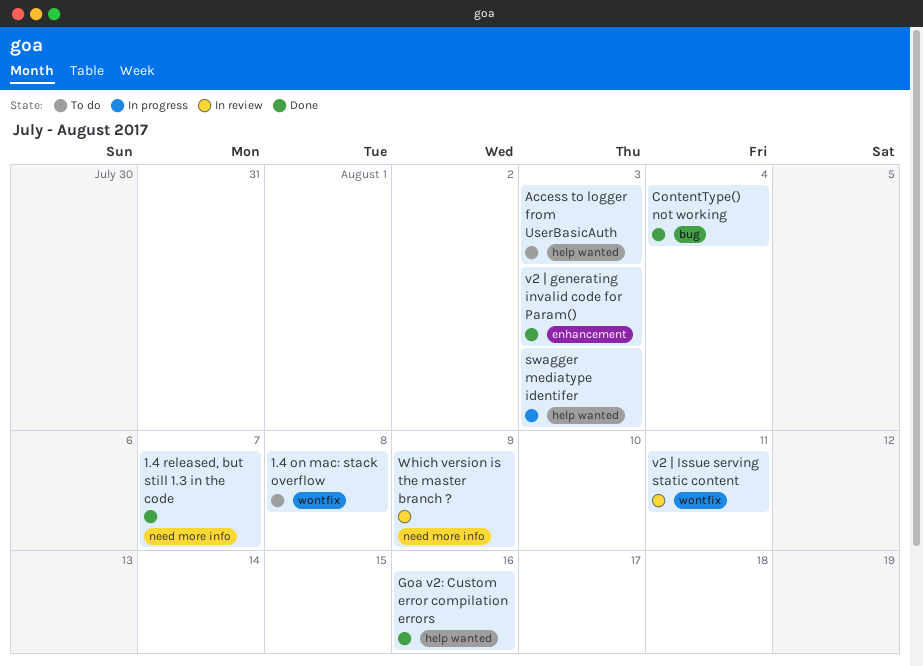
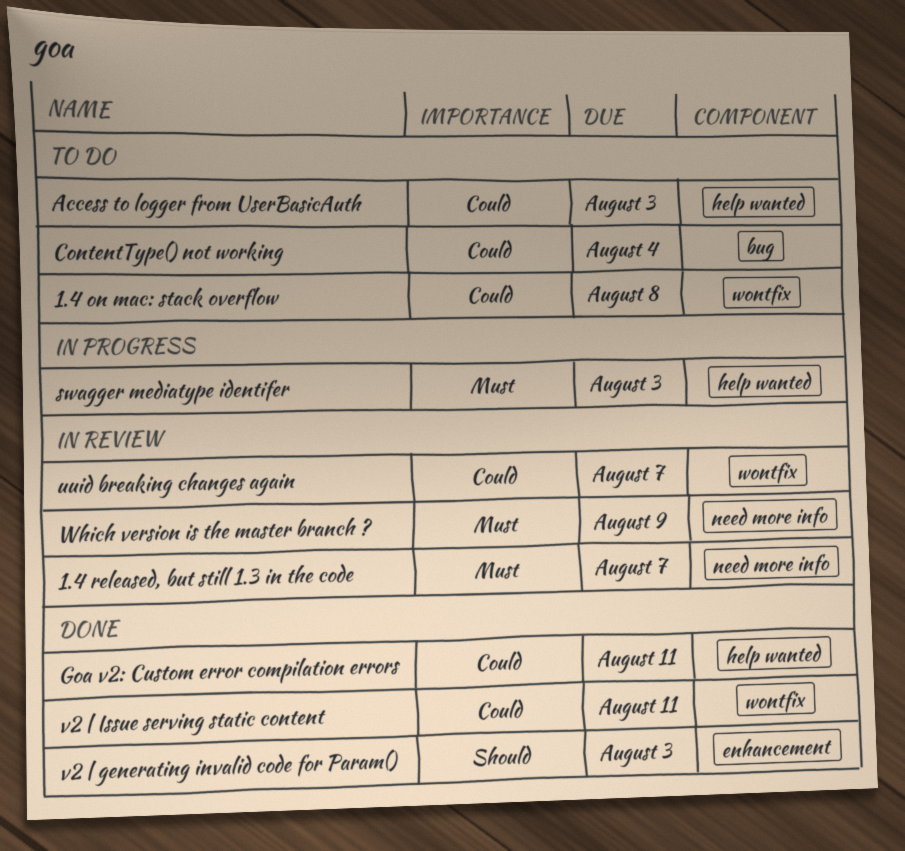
1.4 released, but still 1.3 in the code, status: Done -> In review
ContentType() not working, status: Done -> To do
Goa v2: Custom error compilation errors, due: Aug 16 -> Aug 11
uuid breaking changes again: none -> present
v2 | Issue serving static content, status: In review -> Done

